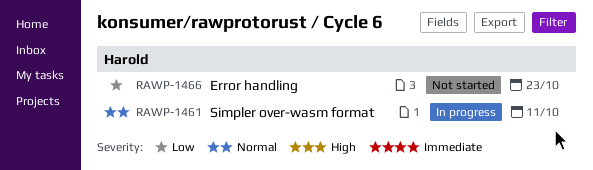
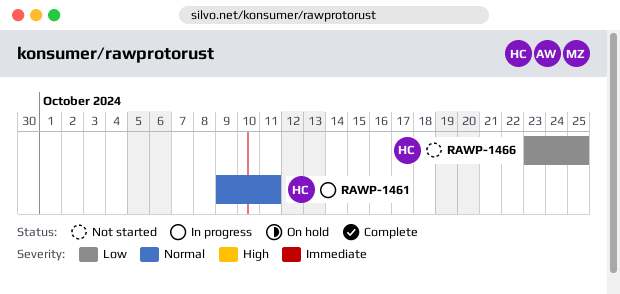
RAWP-1466, due: Oct 23 -> Oct 25

